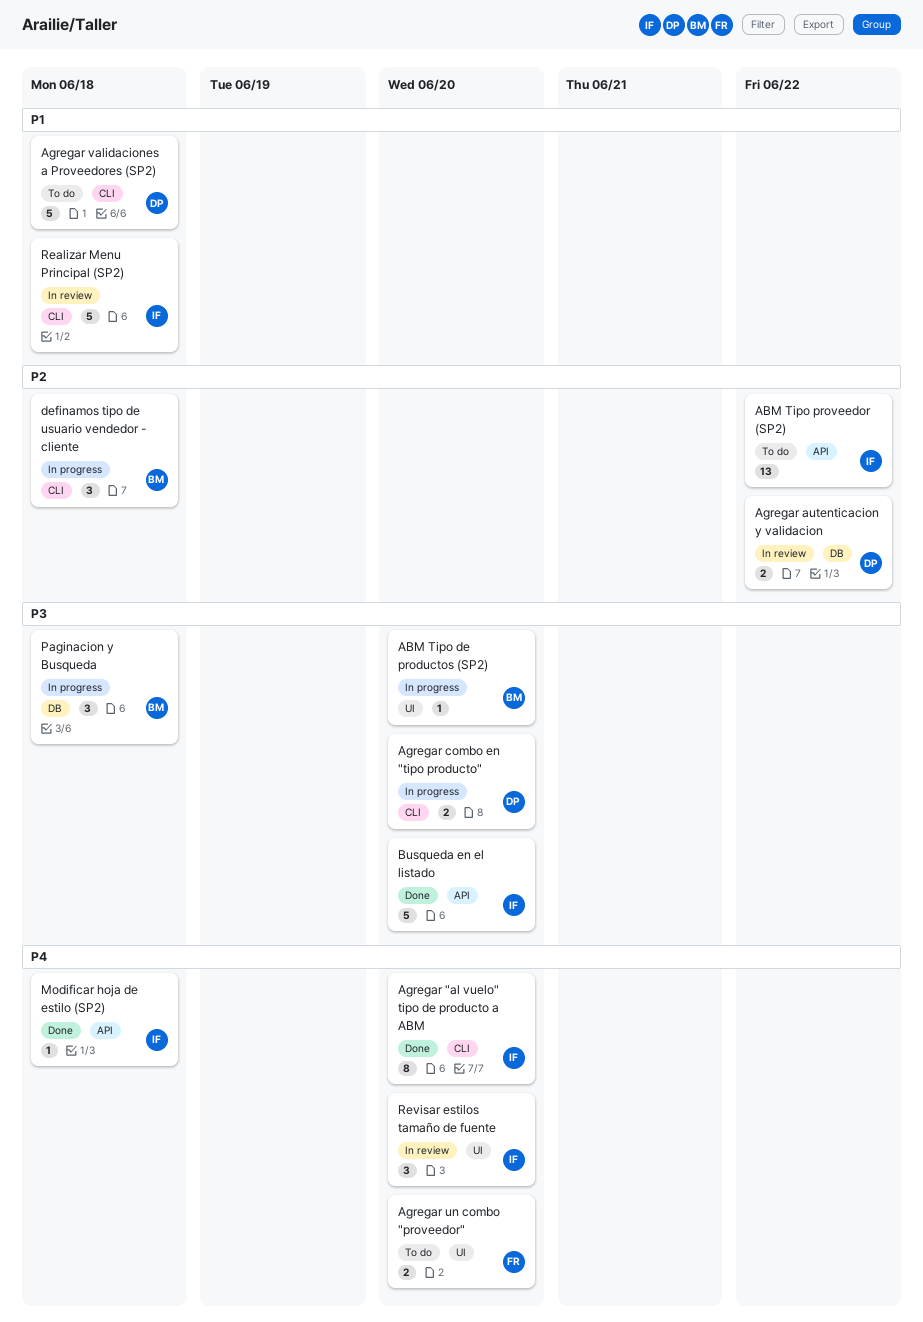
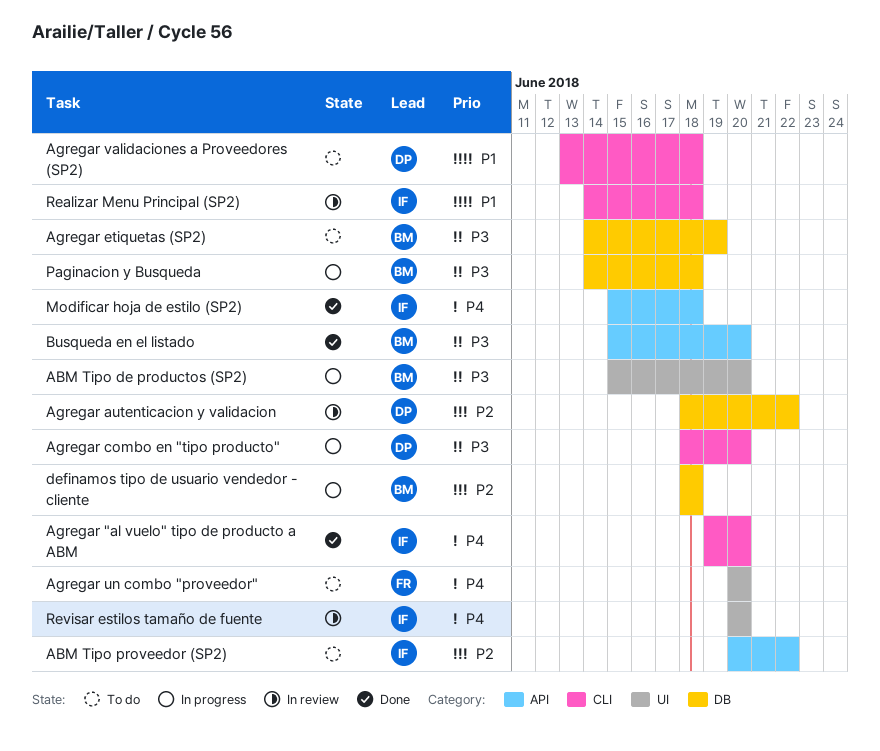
Agregar etiquetas (SP2): none -> present
Busqueda en el listado, owner: IF -> BM
definamos tipo de usuario vendedor - cliente, label: CLI -> DB

